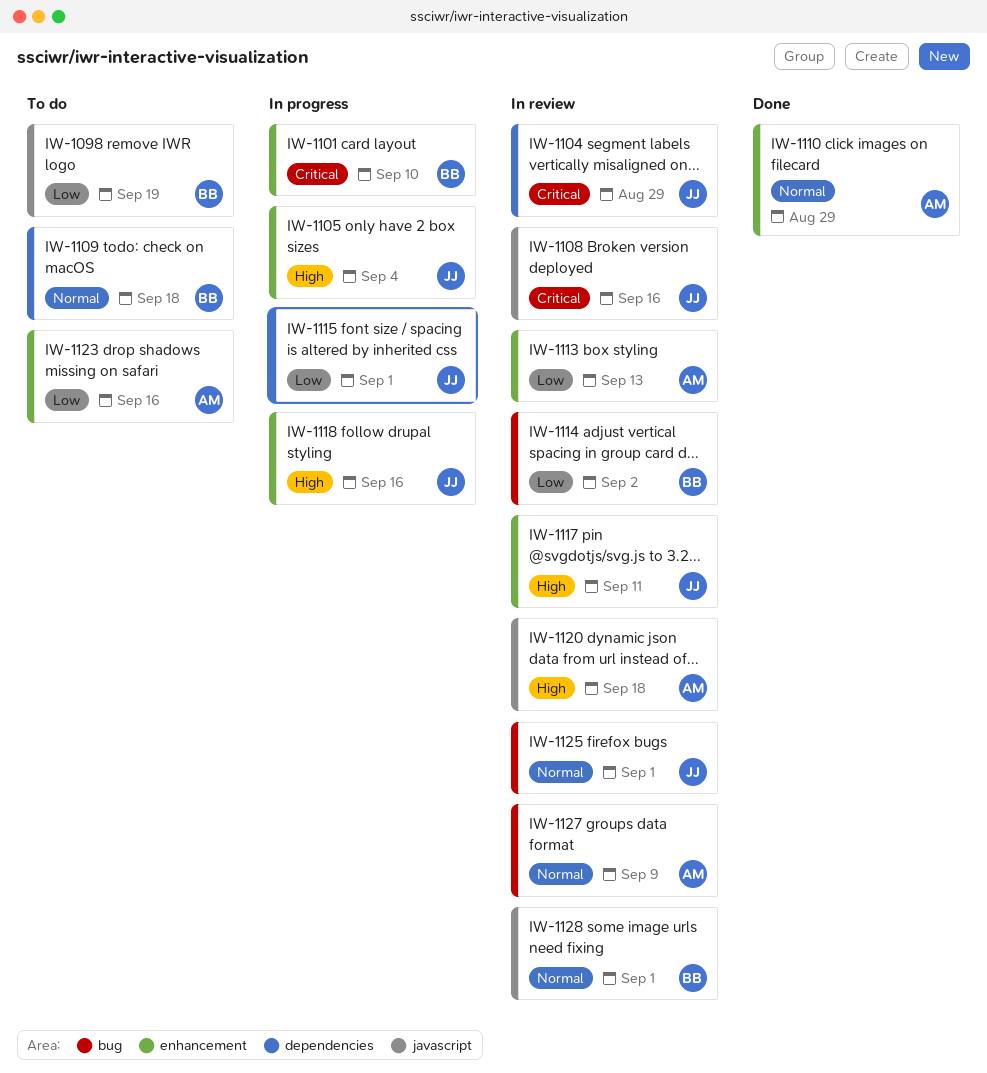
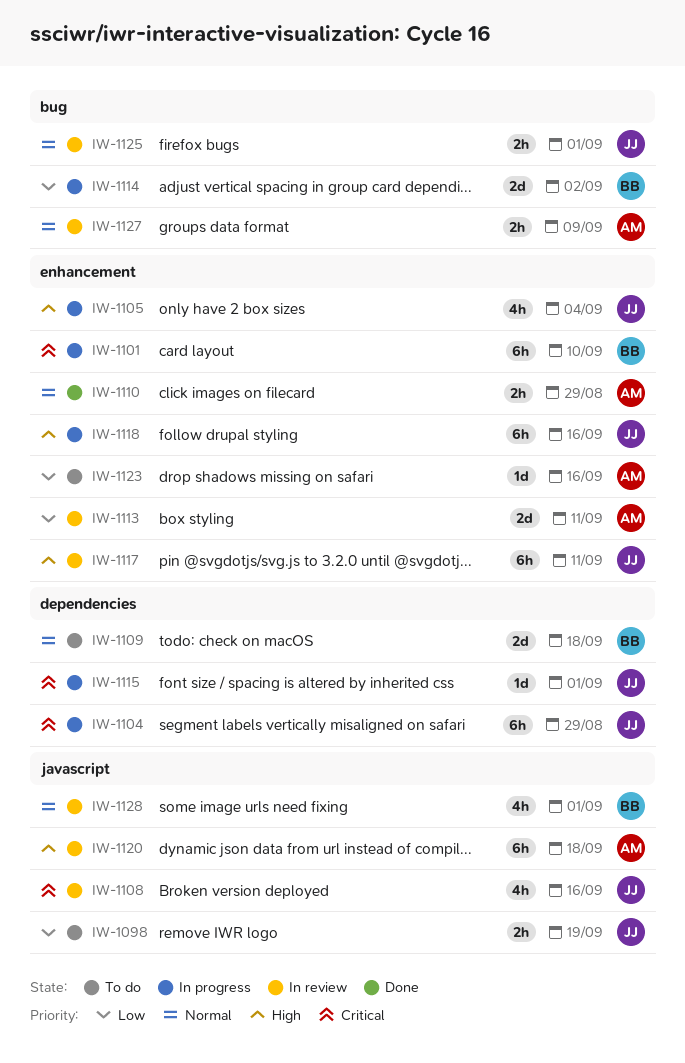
IW-1098, owner: BB -> JJ
IW-1104, status: In review -> In progress
IW-1113, due: Sep 13 -> Sep 11
IW-1114, status: In review -> In progress
IW-1115, priority: Low -> Critical

